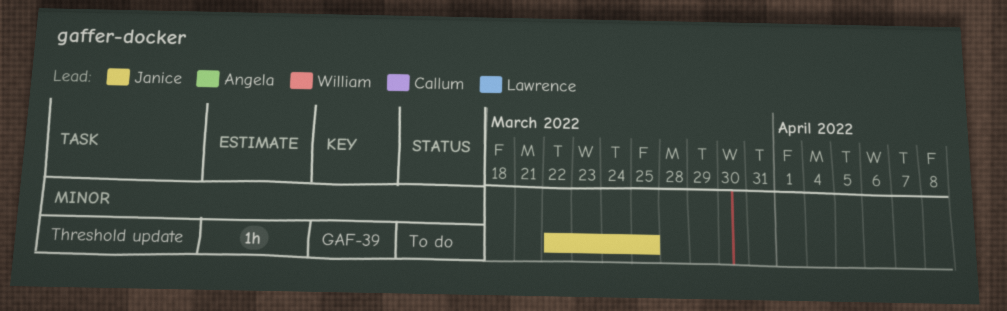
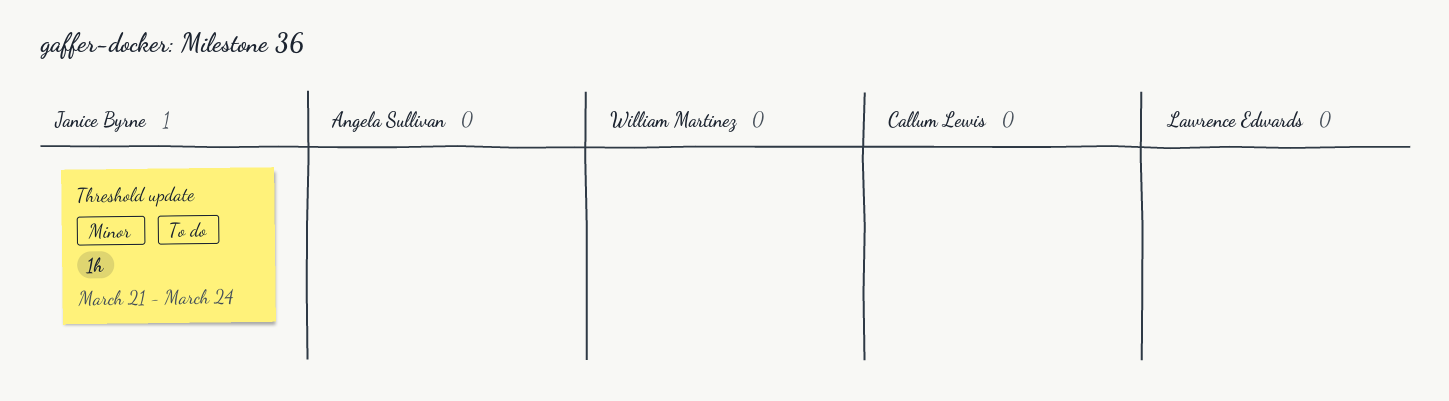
Threshold update, start: Mar 22 -> Mar 21
Threshold update, due: Mar 25 -> Mar 24

